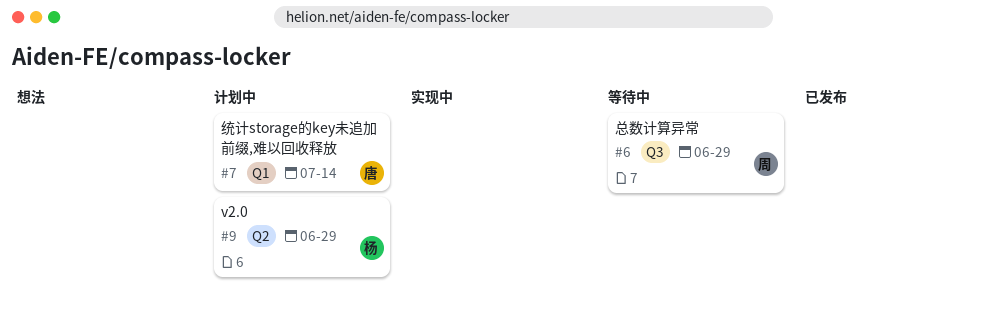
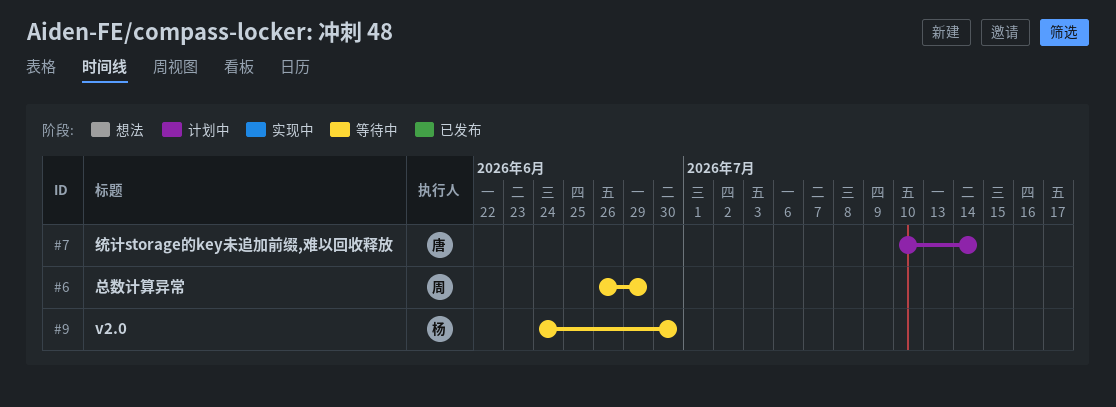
#9, status: 计划中 -> 等待中
#9, due: Jun 29 -> Jun 30

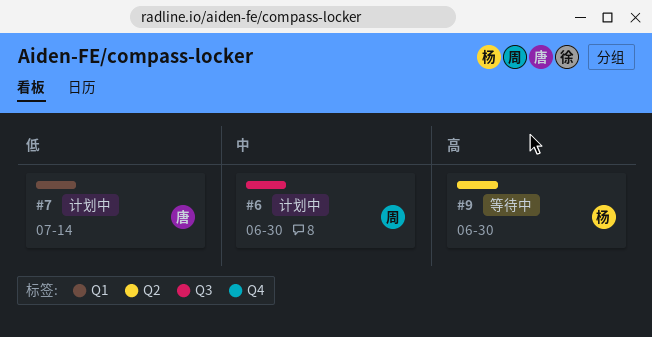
#6, status: 等待中 -> 计划中
#6, due: Jun 29 -> Jun 30

